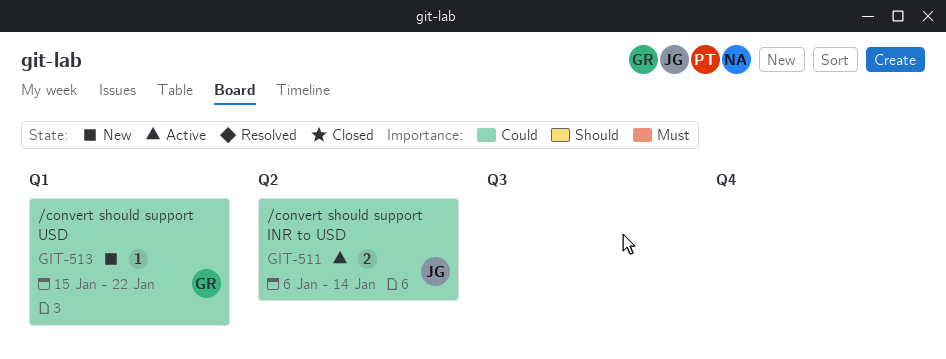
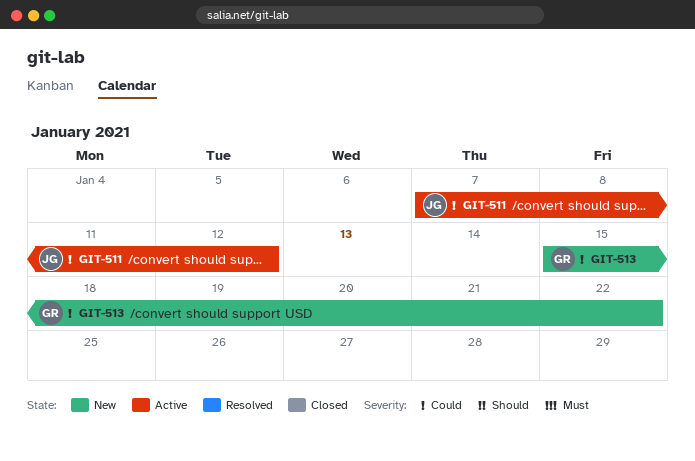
GIT-511, start: Jan 6 -> Jan 7
GIT-511, due: Jan 14 -> Jan 12

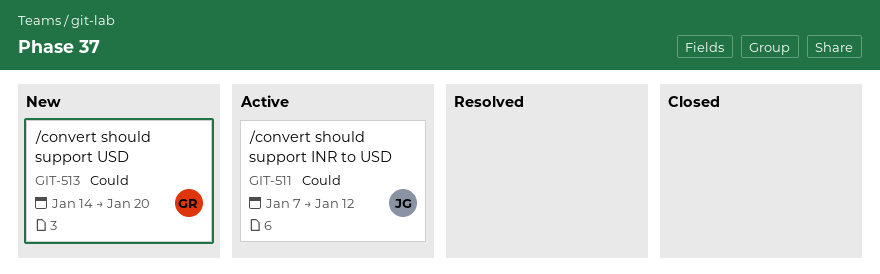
GIT-513, start: Jan 15 -> Jan 14
GIT-513, due: Jan 22 -> Jan 20

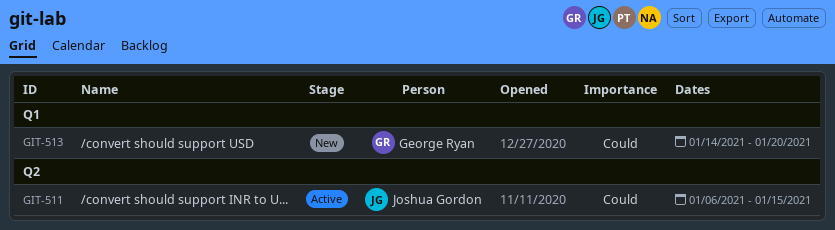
GIT-511, start: Jan 7 -> Jan 6
GIT-511, due: Jan 12 -> Jan 15

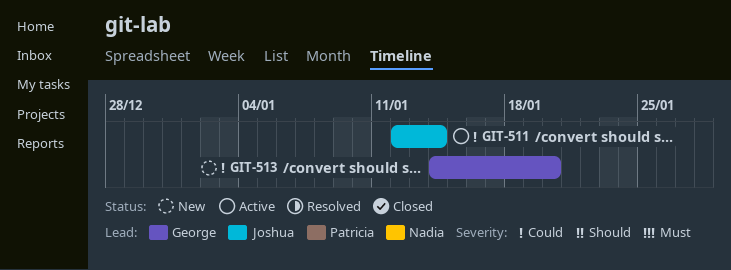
GIT-511, start: Jan 6 -> Jan 12
GIT-511, due: Jan 15 -> Jan 14

